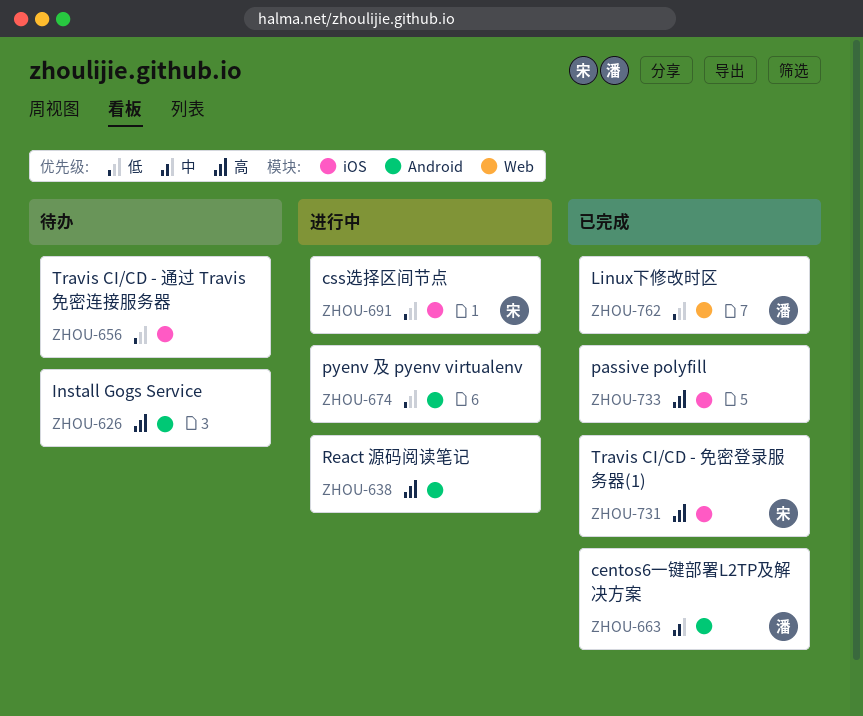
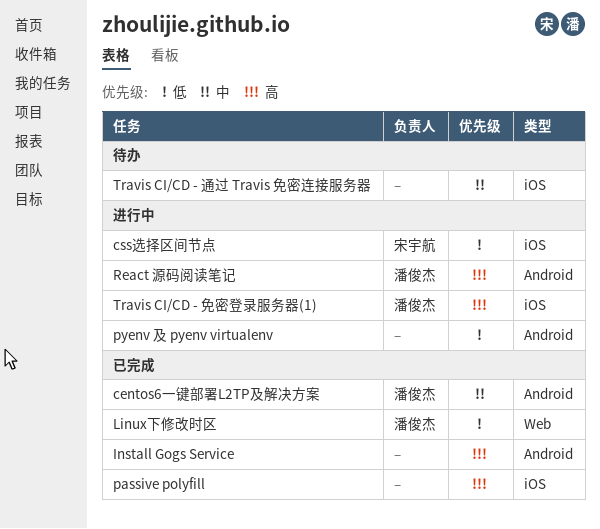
Install Gogs Service, status: 待办 -> 已完成
React 源码阅读笔记, owner: none -> 潘俊杰
Travis CI/CD - 免密登录服务器(1), status: 已完成 -> 进行中
Travis CI/CD - 免密登录服务器(1), owner: 宋宇航 -> 潘俊杰
Travis CI/CD - 通过 Travis 免密连接服务器, priority: 低 -> 中

